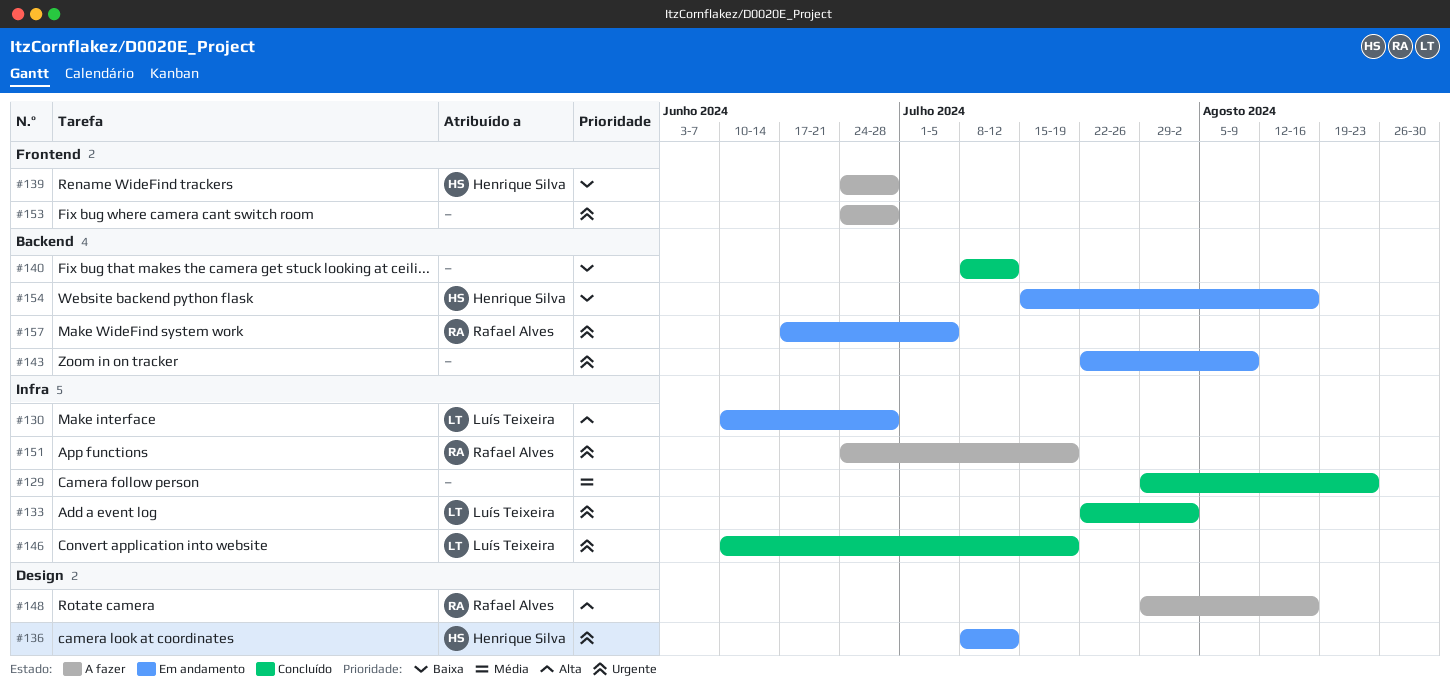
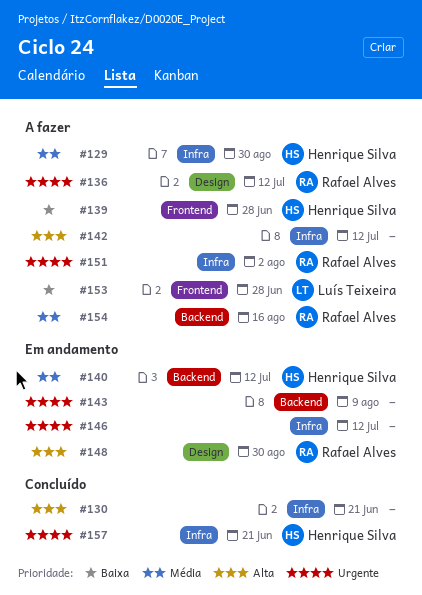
#129, status: Concluído -> A fazer
#129, owner: none -> Henrique Silva
#129, due: Aug 23 -> Aug 30
#130, status: Em andamento -> Concluído
#130, owner: Luís Teixeira -> none
#130, due: Jun 28 -> Jun 21
#133: present -> none
#136, status: Em andamento -> A fazer
#136, owner: Henrique Silva -> Rafael Alves
#140, status: Concluído -> Em andamento
#140, owner: none -> Henrique Silva
#140, priority: Baixa -> Média
#142: none -> present
#146, status: Concluído -> Em andamento
#146, owner: Luís Teixeira -> none
#146, due: Jul 19 -> Jul 12
#148, status: A fazer -> Em andamento
#148, due: Aug 16 -> Aug 30
#151, due: Jul 19 -> Aug 2
#153, owner: none -> Luís Teixeira
#153, priority: Urgente -> Baixa
#154, status: Em andamento -> A fazer
#154, owner: Henrique Silva -> Rafael Alves
#154, priority: Baixa -> Média
#157, status: Em andamento -> Concluído
#157, owner: Rafael Alves -> Henrique Silva
#157, label: Backend -> Infra
#157, due: Jul 5 -> Jun 21

